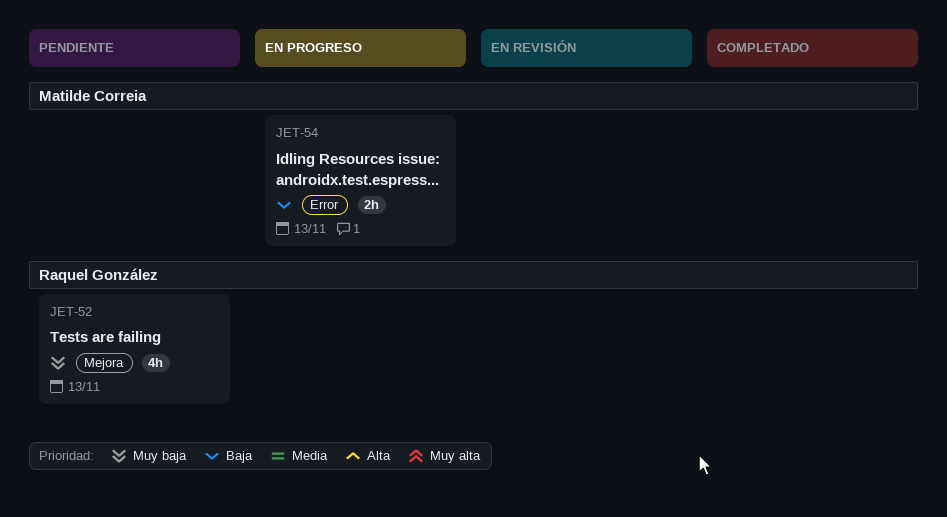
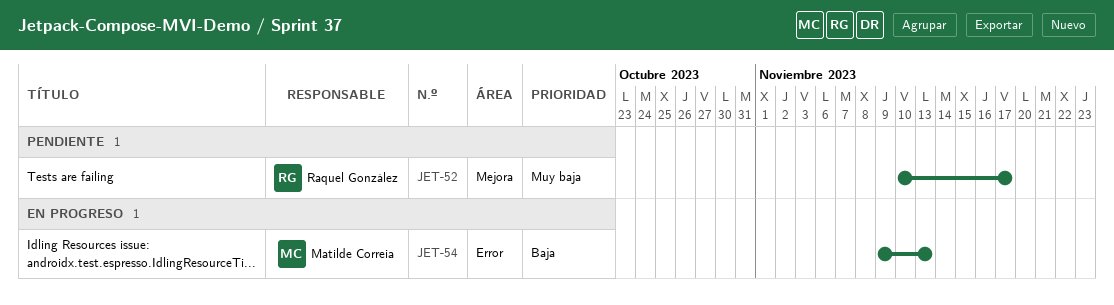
JET-52, due: Nov 13 -> Nov 17

